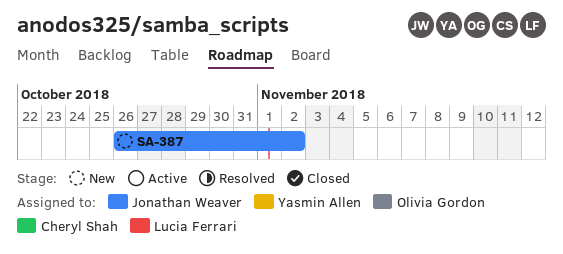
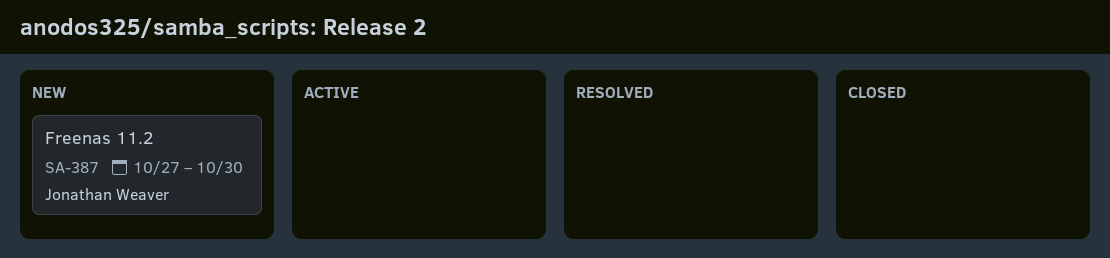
SA-387, start: Oct 26 -> Oct 27
SA-387, due: Nov 2 -> Oct 30

